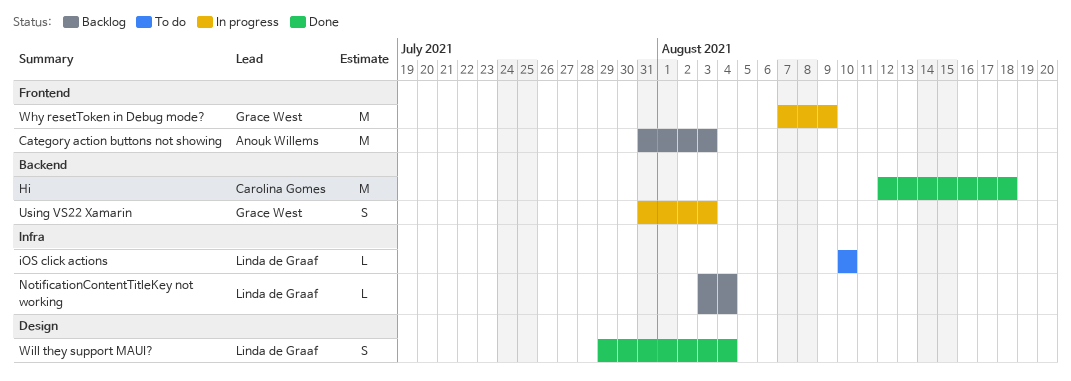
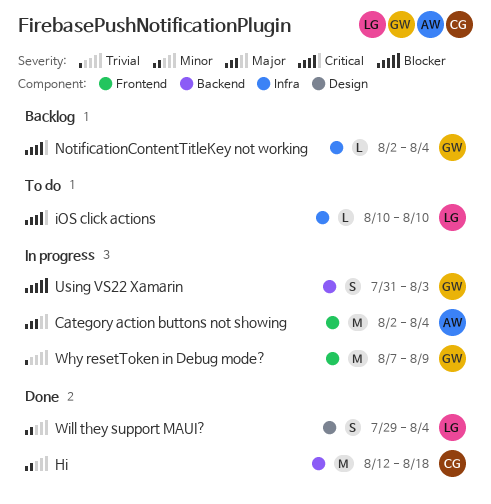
Category action buttons not showing, status: Backlog -> In progress
Category action buttons not showing, start: Jul 31 -> Aug 2
Category action buttons not showing, due: Aug 3 -> Aug 4
NotificationContentTitleKey not working, owner: Linda de Graaf -> Grace West
NotificationContentTitleKey not working, start: Aug 3 -> Aug 2

